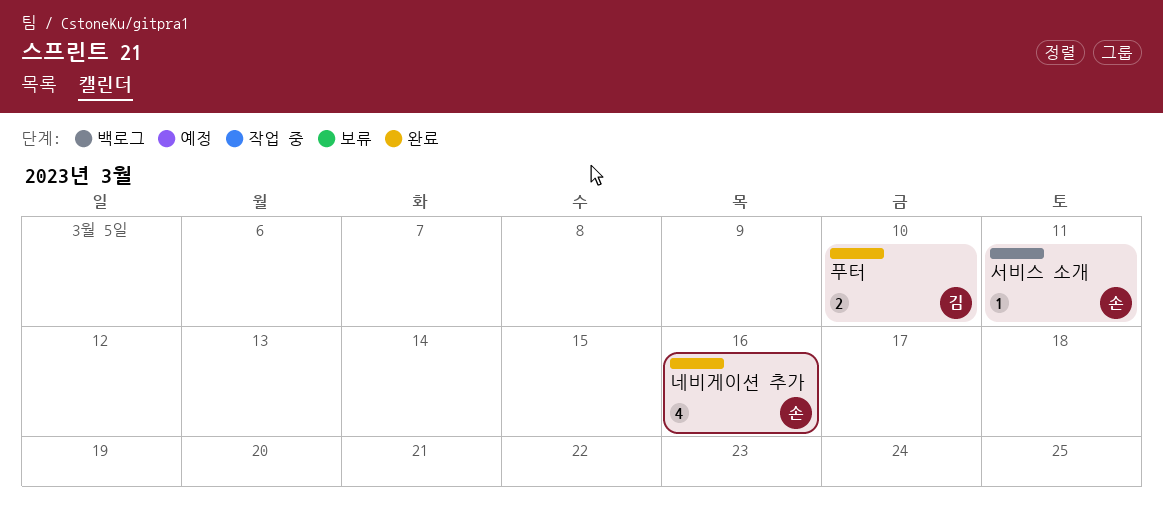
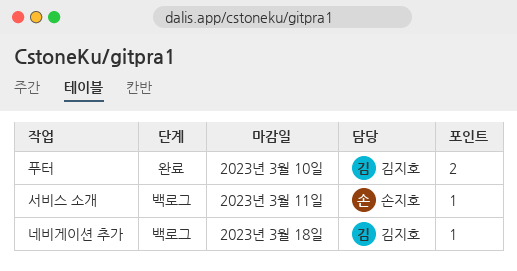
네비게이션 추가, status: 완료 -> 백로그
네비게이션 추가, owner: 손지호 -> 김지호
네비게이션 추가, estimate: 4 -> 1
네비게이션 추가, due: Mar 16 -> Mar 18

